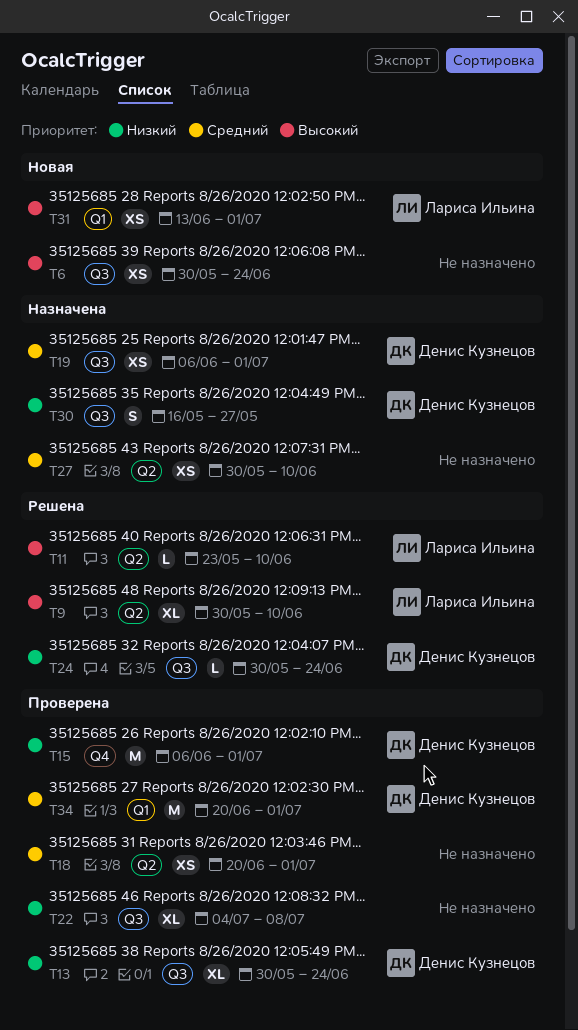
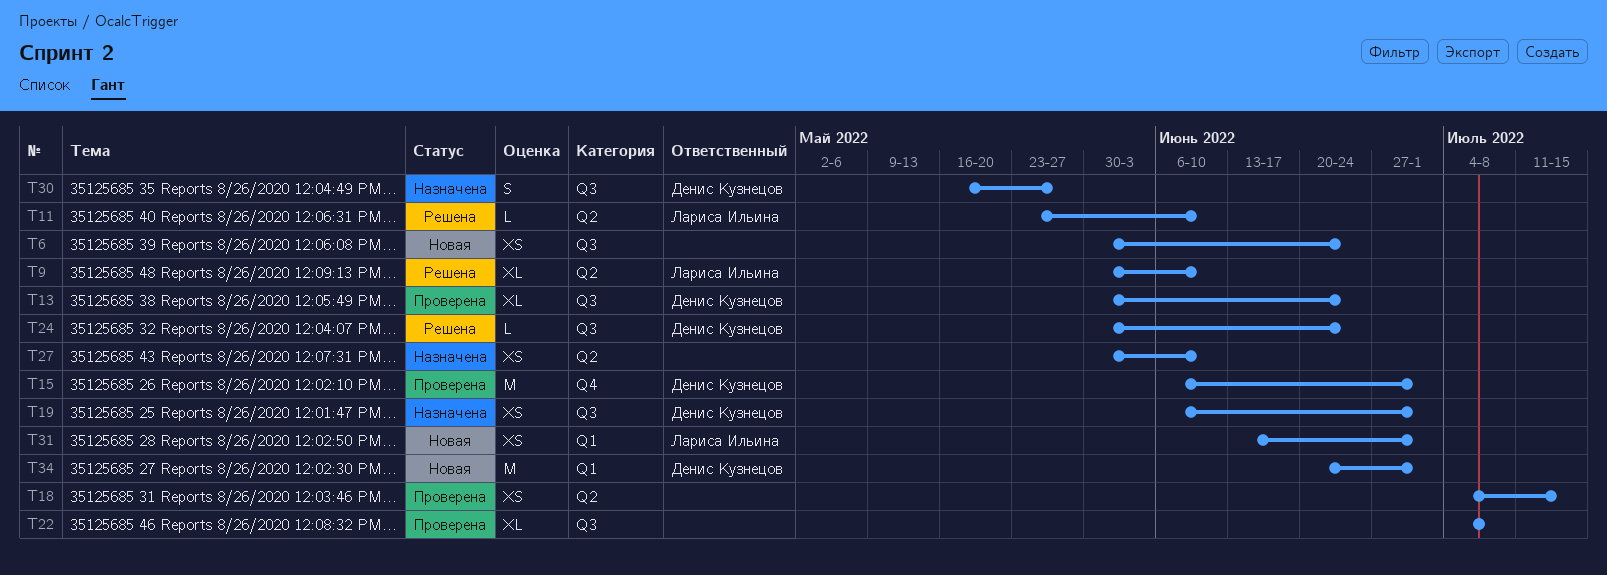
T18, start: Jun 20 -> Jul 4
T18, due: Jul 1 -> Jul 15
T34, status: Проверена -> Новая

